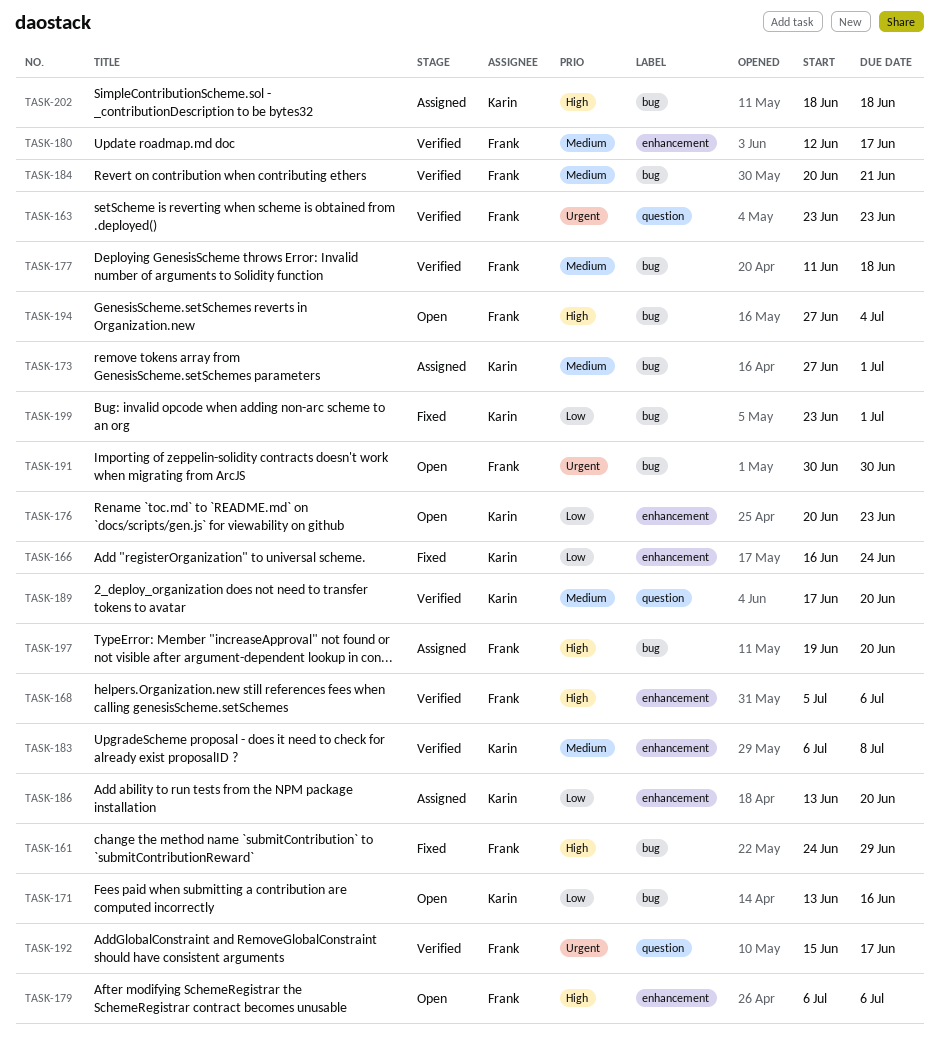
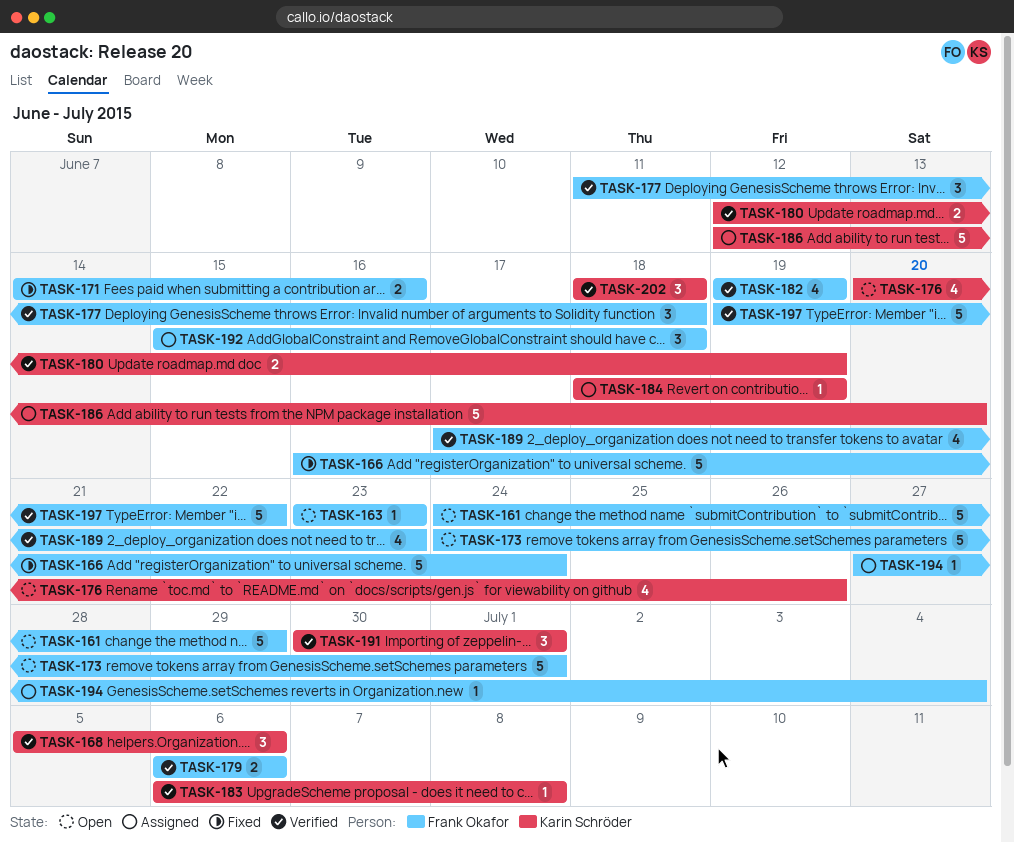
TASK-161, status: Fixed -> Open
TASK-163, status: Verified -> Open
TASK-166, owner: Karin Schröder -> Frank Okafor
TASK-168, owner: Frank Okafor -> Karin Schröder
TASK-171, status: Open -> Fixed
TASK-171, owner: Karin Schröder -> Frank Okafor
TASK-171, start: Jun 13 -> Jun 14
TASK-173, status: Assigned -> Open
TASK-173, owner: Karin Schröder -> Frank Okafor
TASK-173, start: Jun 27 -> Jun 24
TASK-176, due: Jun 23 -> Jun 26
TASK-179, status: Open -> Verified
TASK-180, owner: Frank Okafor -> Karin Schröder
TASK-180, due: Jun 17 -> Jun 19
TASK-182: none -> present
TASK-184, status: Verified -> Assigned
TASK-184, owner: Frank Okafor -> Karin Schröder
TASK-184, start: Jun 20 -> Jun 18
TASK-184, due: Jun 21 -> Jun 19
TASK-186, start: Jun 13 -> Jun 12
TASK-189, owner: Karin Schröder -> Frank Okafor
TASK-189, due: Jun 20 -> Jun 23
TASK-191, status: Open -> Verified
TASK-191, owner: Frank Okafor -> Karin Schröder
TASK-191, due: Jun 30 -> Jul 1
TASK-192, status: Verified -> Assigned
TASK-192, due: Jun 17 -> Jun 18
TASK-194, status: Open -> Assigned
TASK-197, status: Assigned -> Verified
TASK-197, due: Jun 20 -> Jun 22
TASK-199: present -> none
TASK-202, status: Assigned -> Verified

